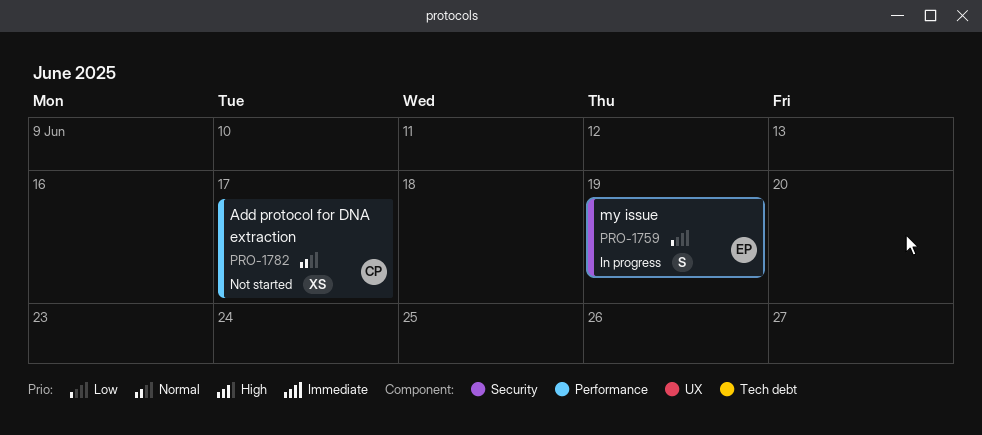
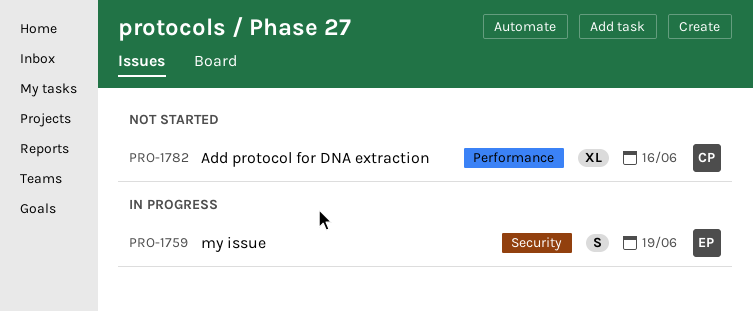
PRO-1782, estimate: XS -> XL
PRO-1782, due: Jun 17 -> Jun 16

